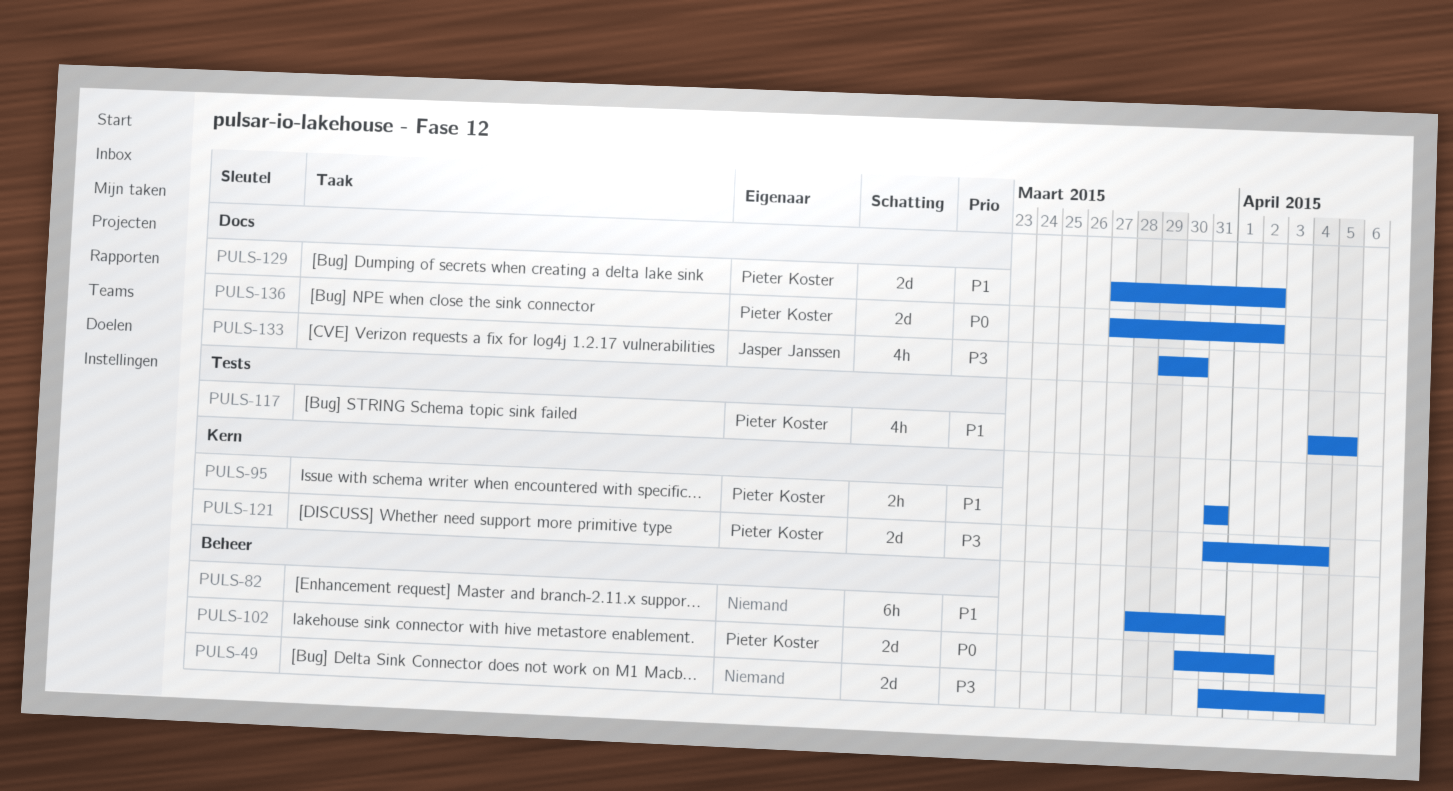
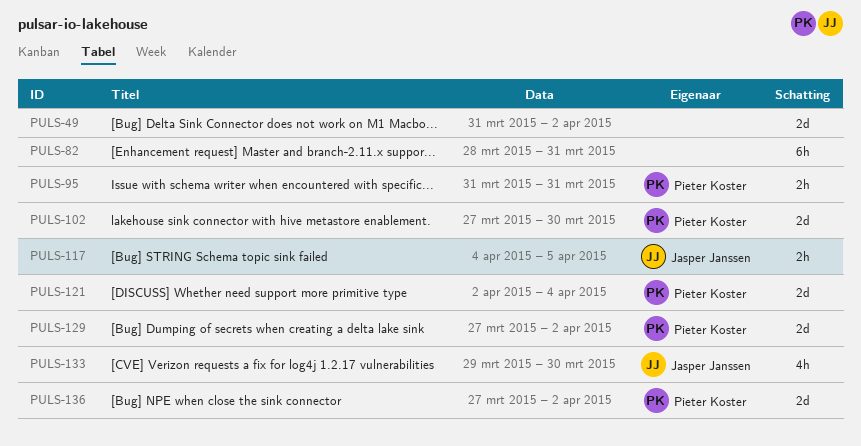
PULS-49, due: Apr 4 -> Apr 2
PULS-102, start: Mar 30 -> Mar 27
PULS-102, due: Apr 2 -> Mar 30
PULS-117, owner: Pieter Koster -> Jasper Janssen
PULS-117, estimate: 4h -> 2h
PULS-121, start: Mar 31 -> Apr 2

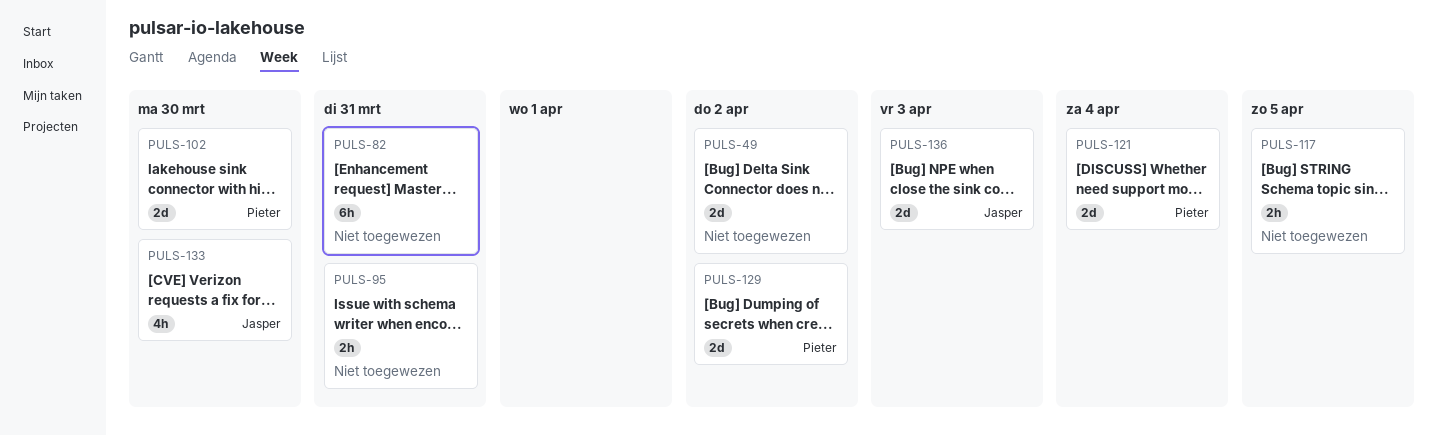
PULS-95, owner: Pieter Koster -> none
PULS-117, owner: Jasper Janssen -> none
PULS-136, owner: Pieter Koster -> Jasper Janssen
PULS-136, due: Apr 2 -> Apr 3

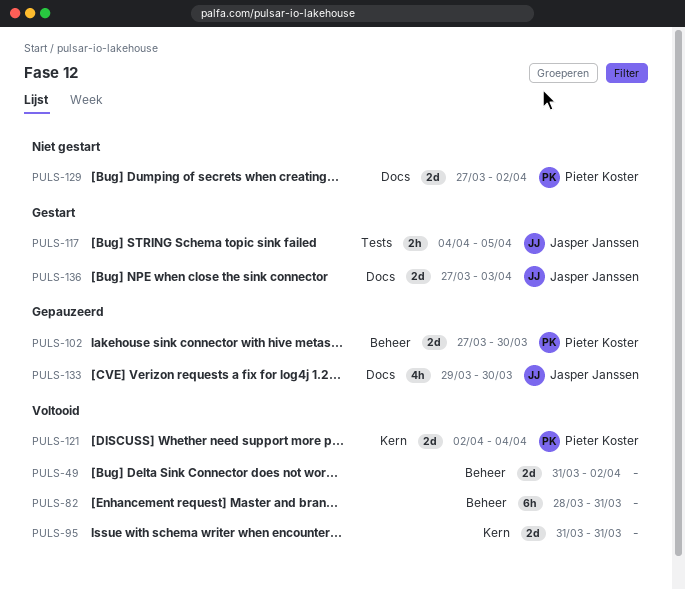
PULS-95, estimate: 2h -> 2d
PULS-117, owner: none -> Jasper Janssen

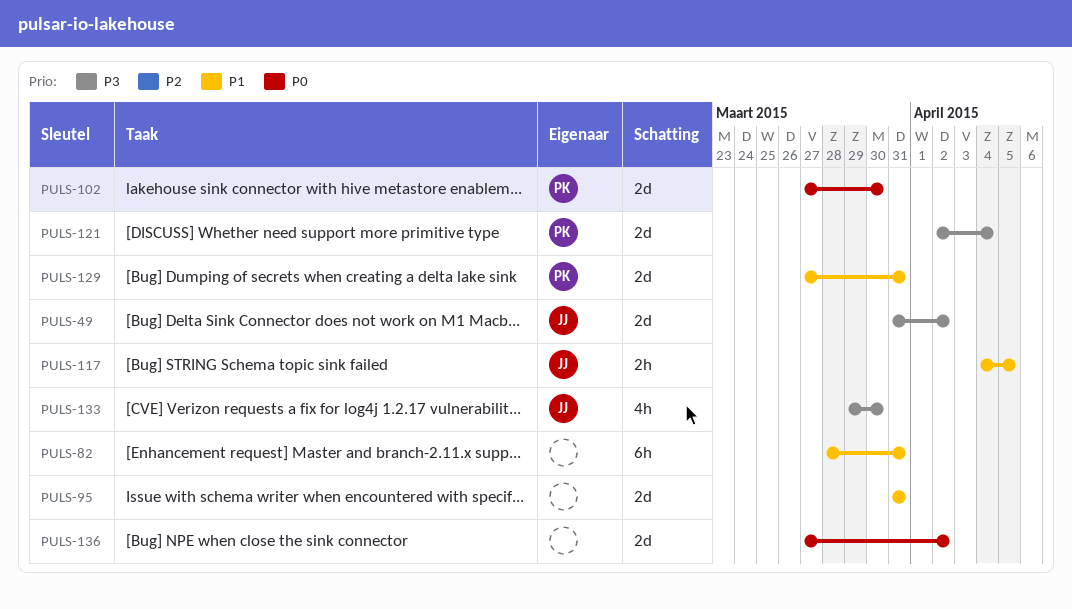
PULS-49, owner: none -> Jasper Janssen
PULS-129, due: Apr 2 -> Mar 31
PULS-136, owner: Jasper Janssen -> none
PULS-136, due: Apr 3 -> Apr 2

